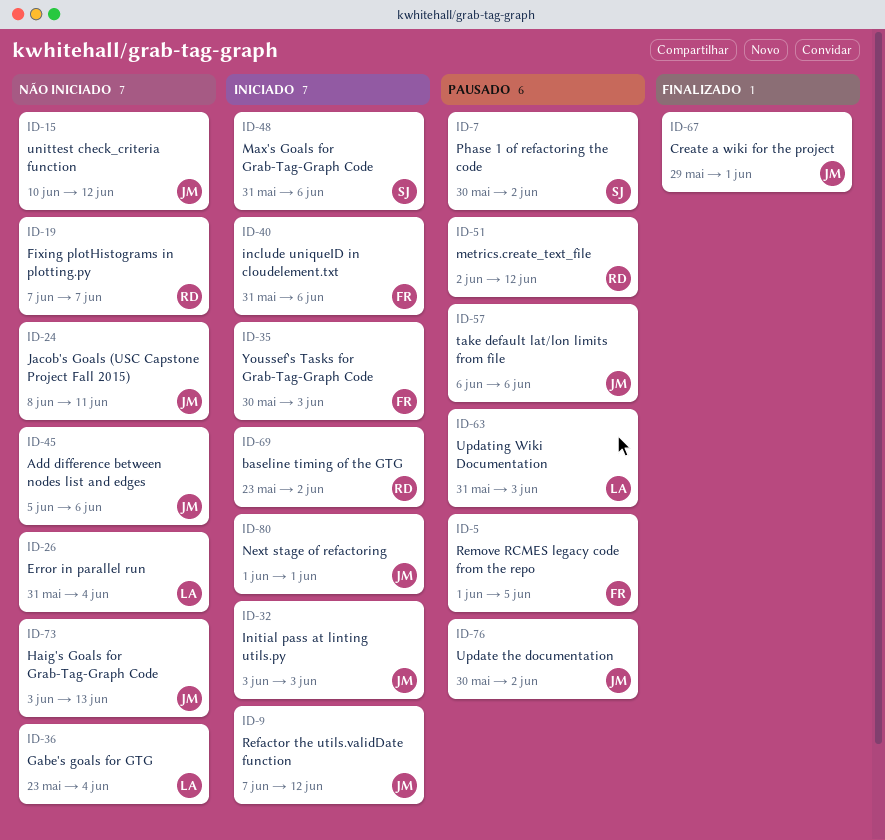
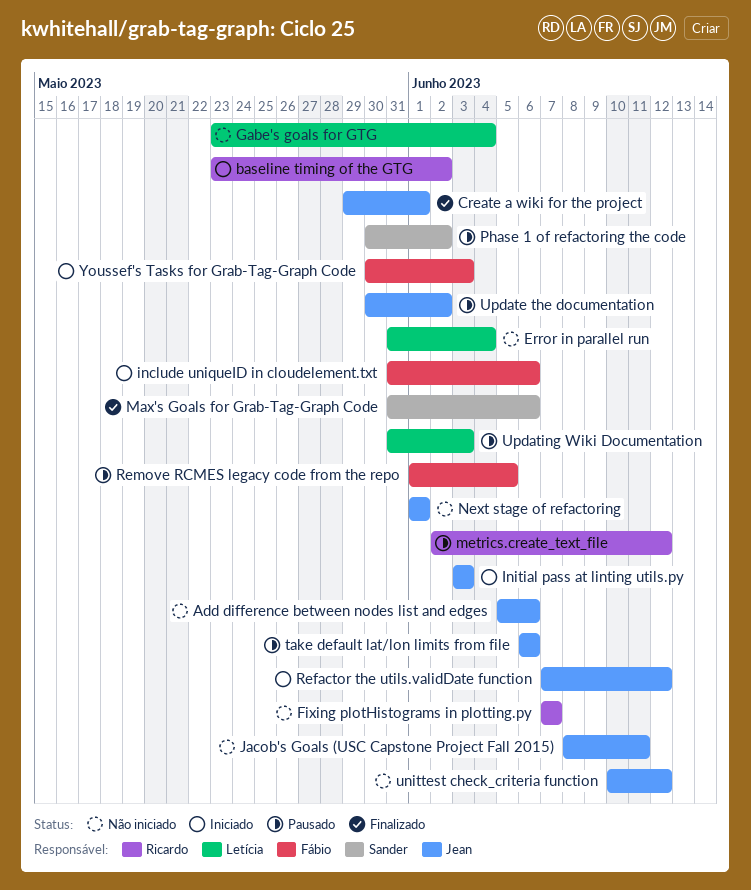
Haig's Goals for Grab-Tag-Graph Code: present -> none
Max's Goals for Grab-Tag-Graph Code, status: Iniciado -> Finalizado
Next stage of refactoring, status: Iniciado -> Não iniciado

